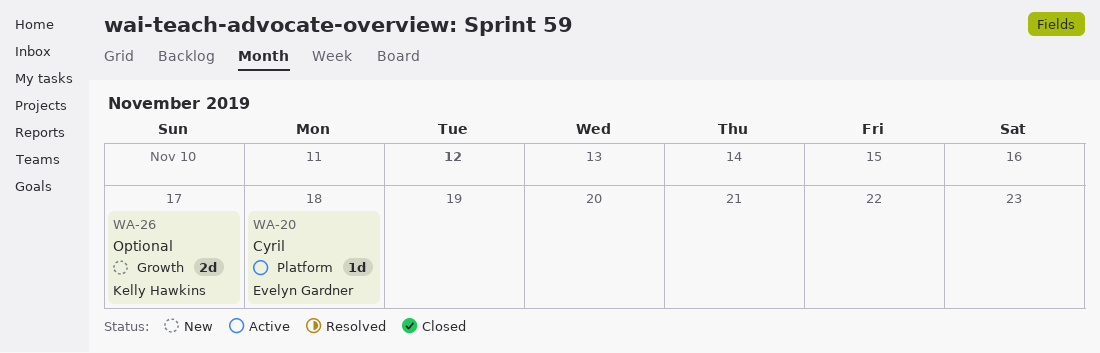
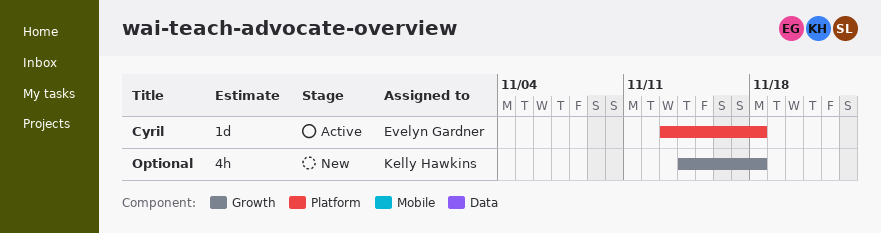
Optional, estimate: 2d -> 4h
Optional, due: Nov 17 -> Nov 18

